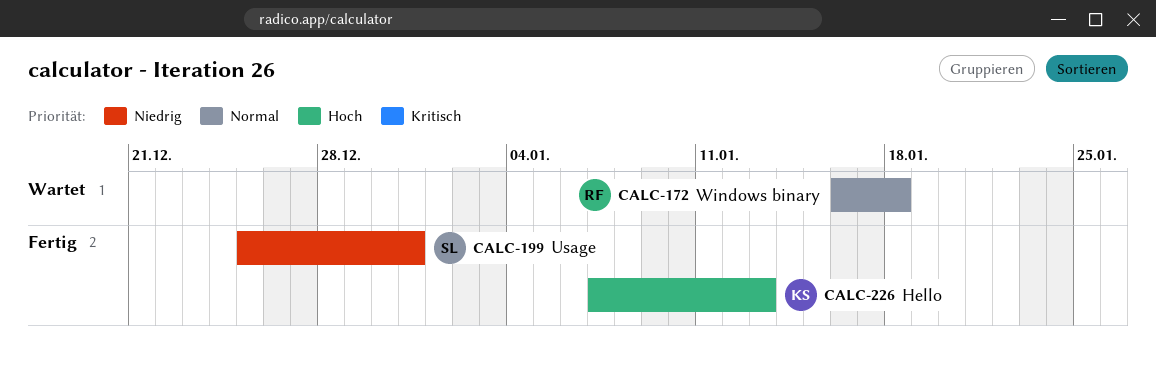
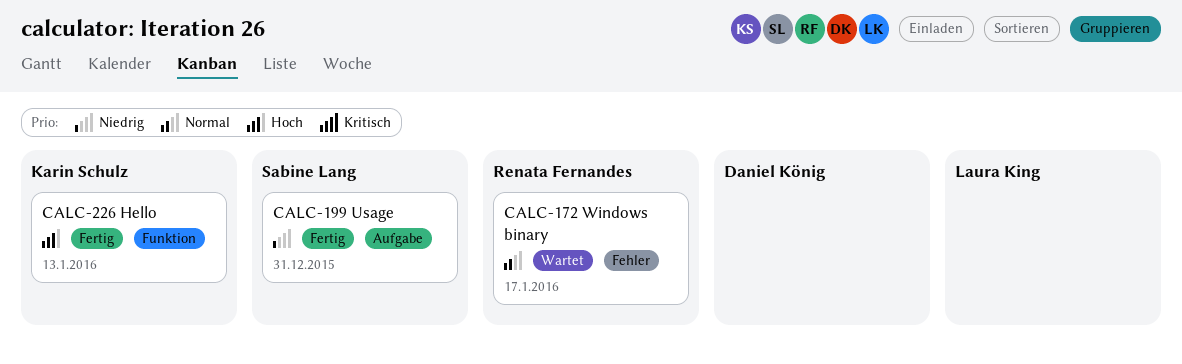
CALC-172, due: Jan 18 -> Jan 17

